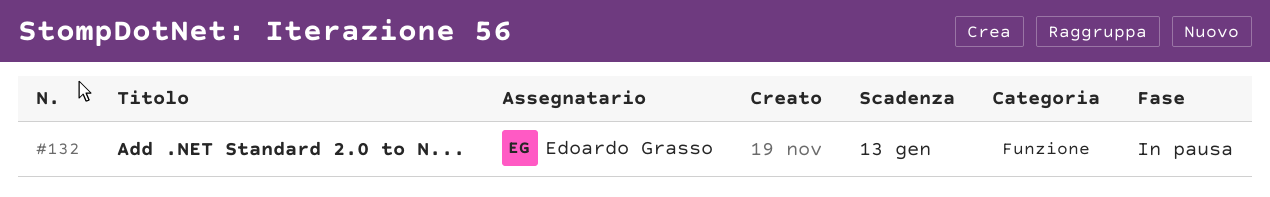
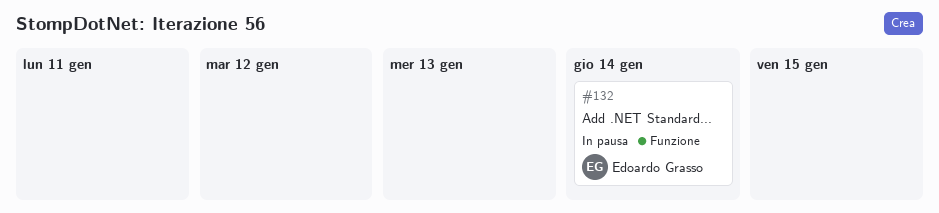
#132, due: Jan 13 -> Jan 14

